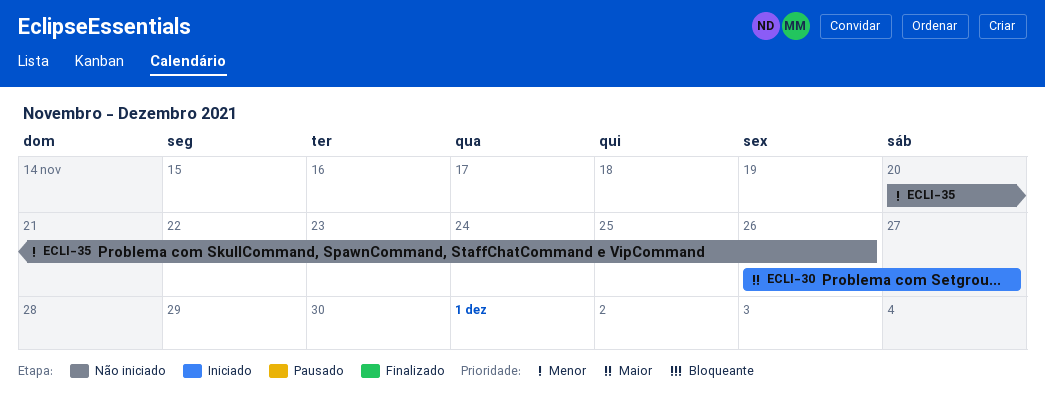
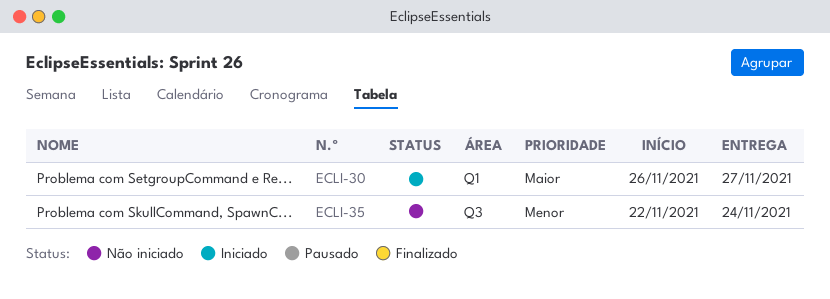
ECLI-35, start: Nov 20 -> Nov 22
ECLI-35, due: Nov 26 -> Nov 24

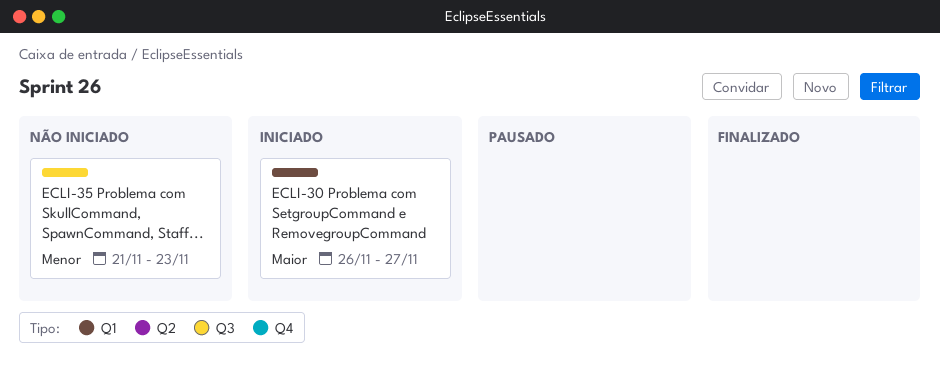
ECLI-35, start: Nov 22 -> Nov 21
ECLI-35, due: Nov 24 -> Nov 23

